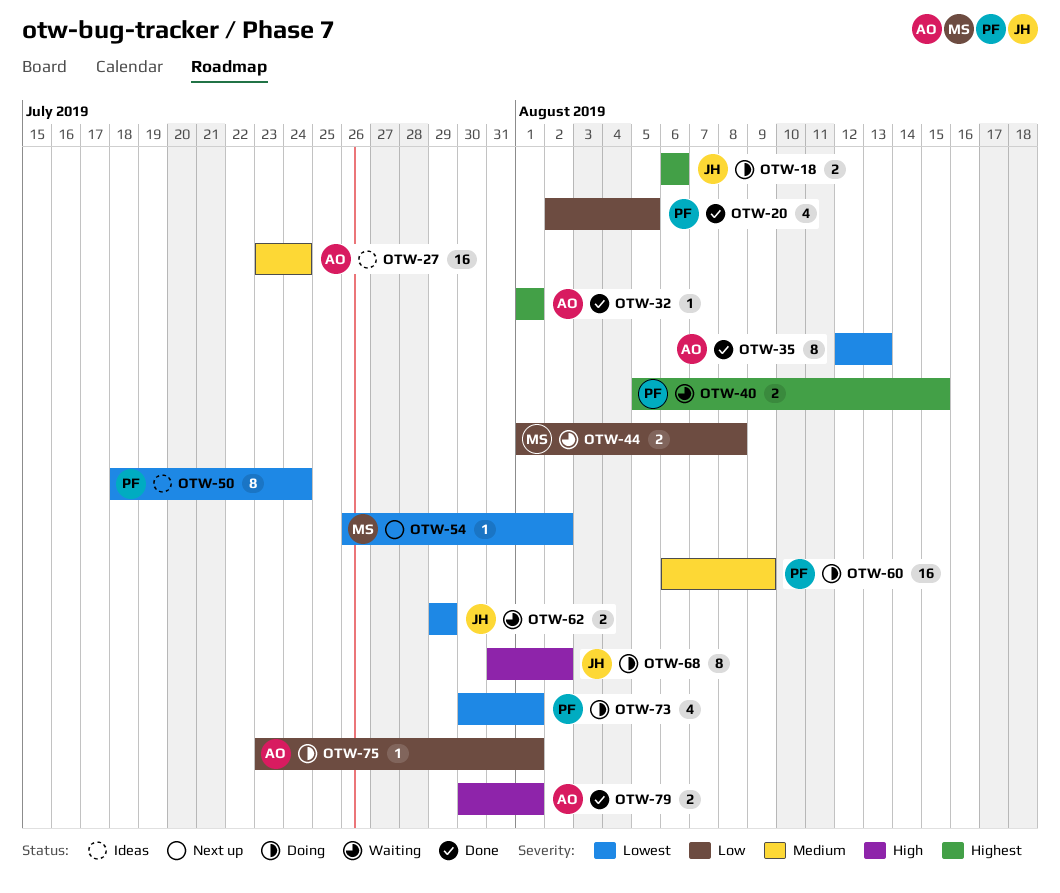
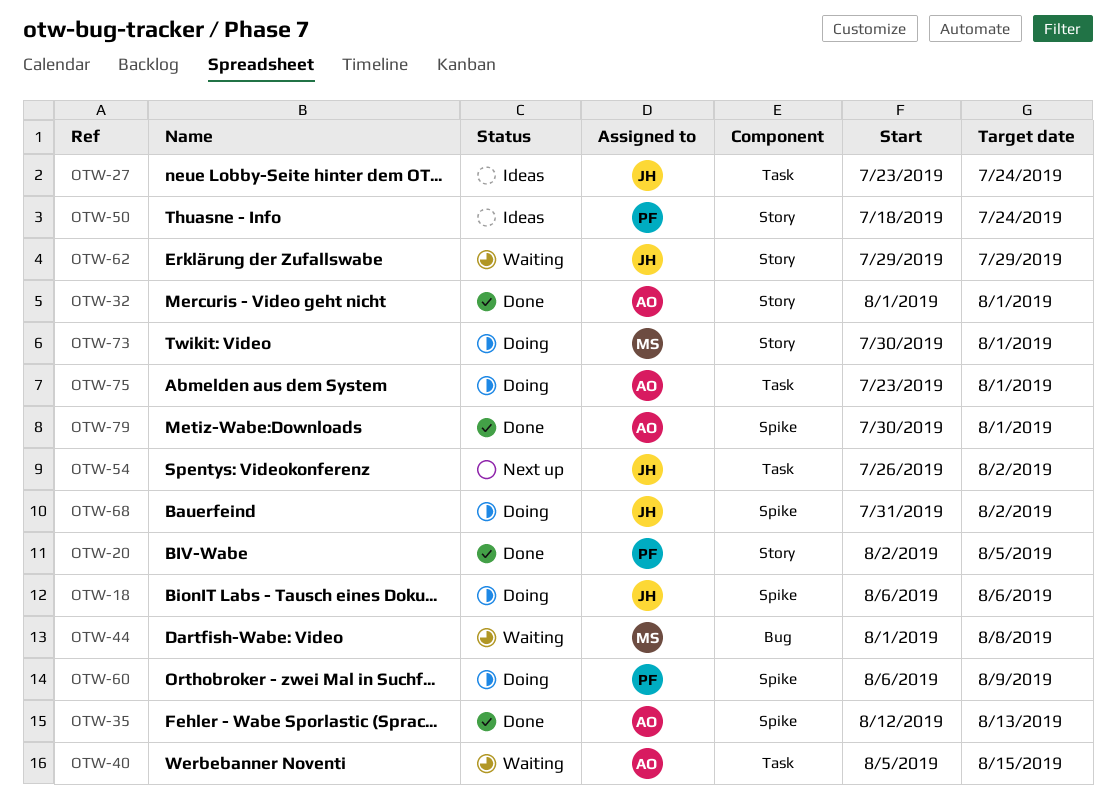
OTW-27, owner: AO -> JH
OTW-40, owner: PF -> AO
OTW-54, owner: MS -> JH
OTW-73, owner: PF -> MS

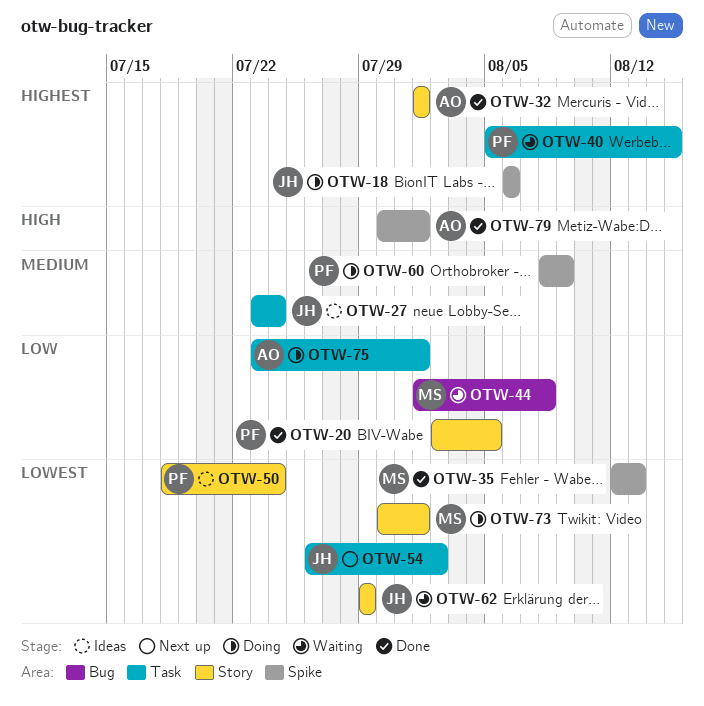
OTW-35, owner: AO -> MS
OTW-40, owner: AO -> PF
OTW-60, start: Aug 6 -> Aug 8
OTW-68: present -> none

